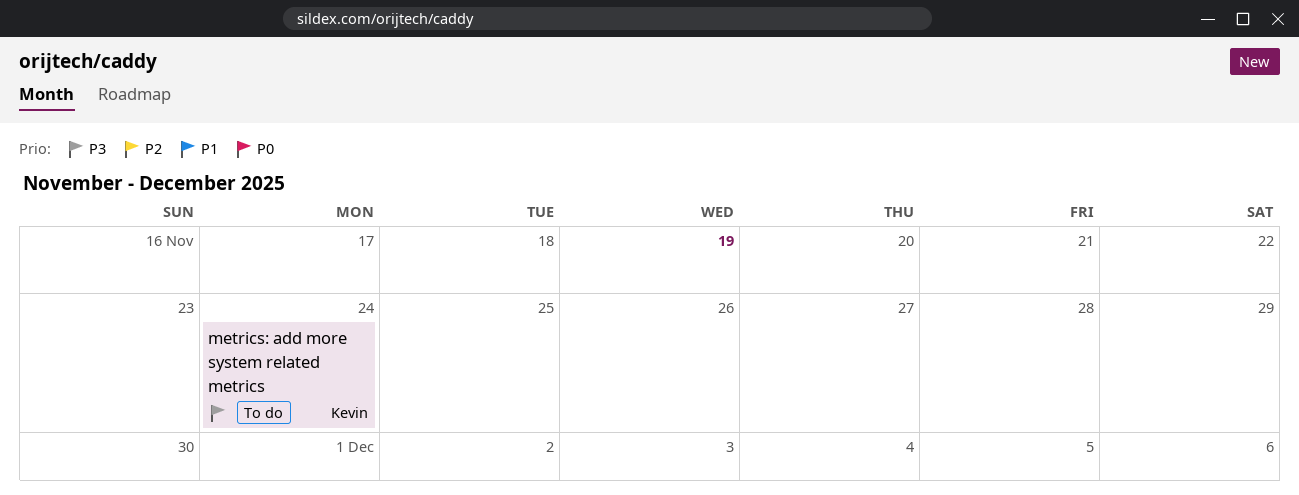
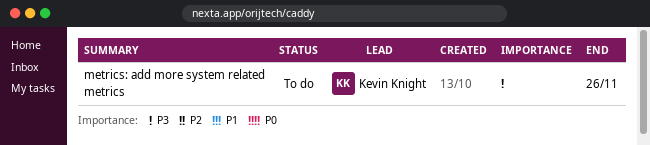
metrics: add more system related metrics, due: Nov 24 -> Nov 26

